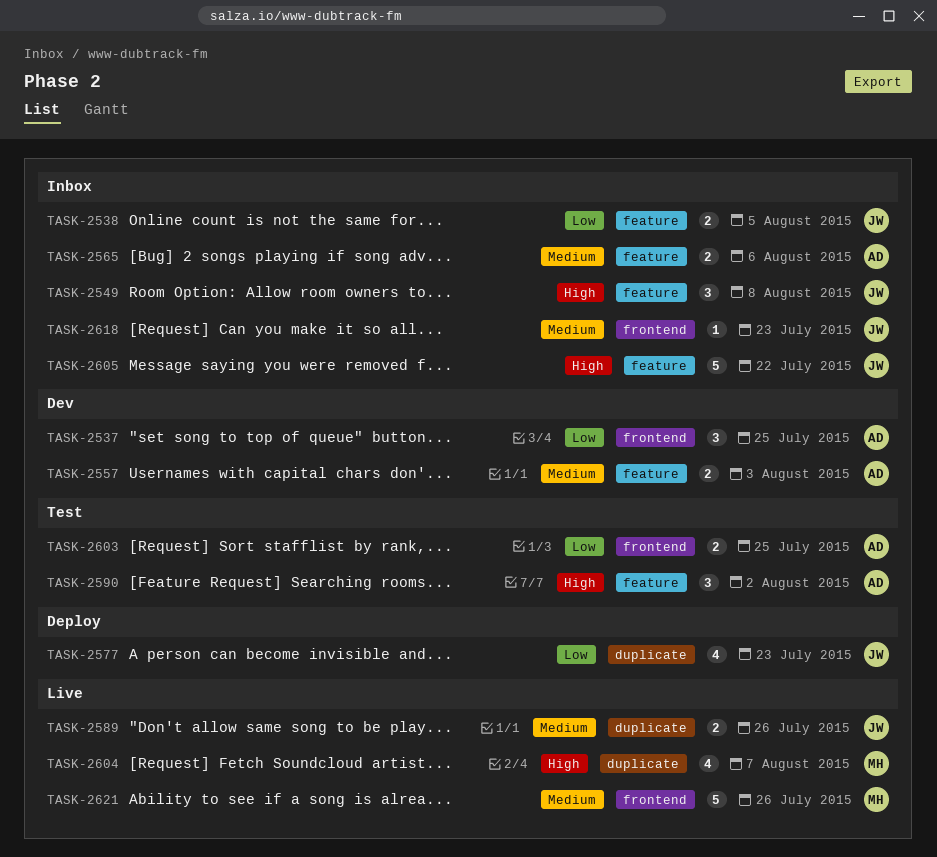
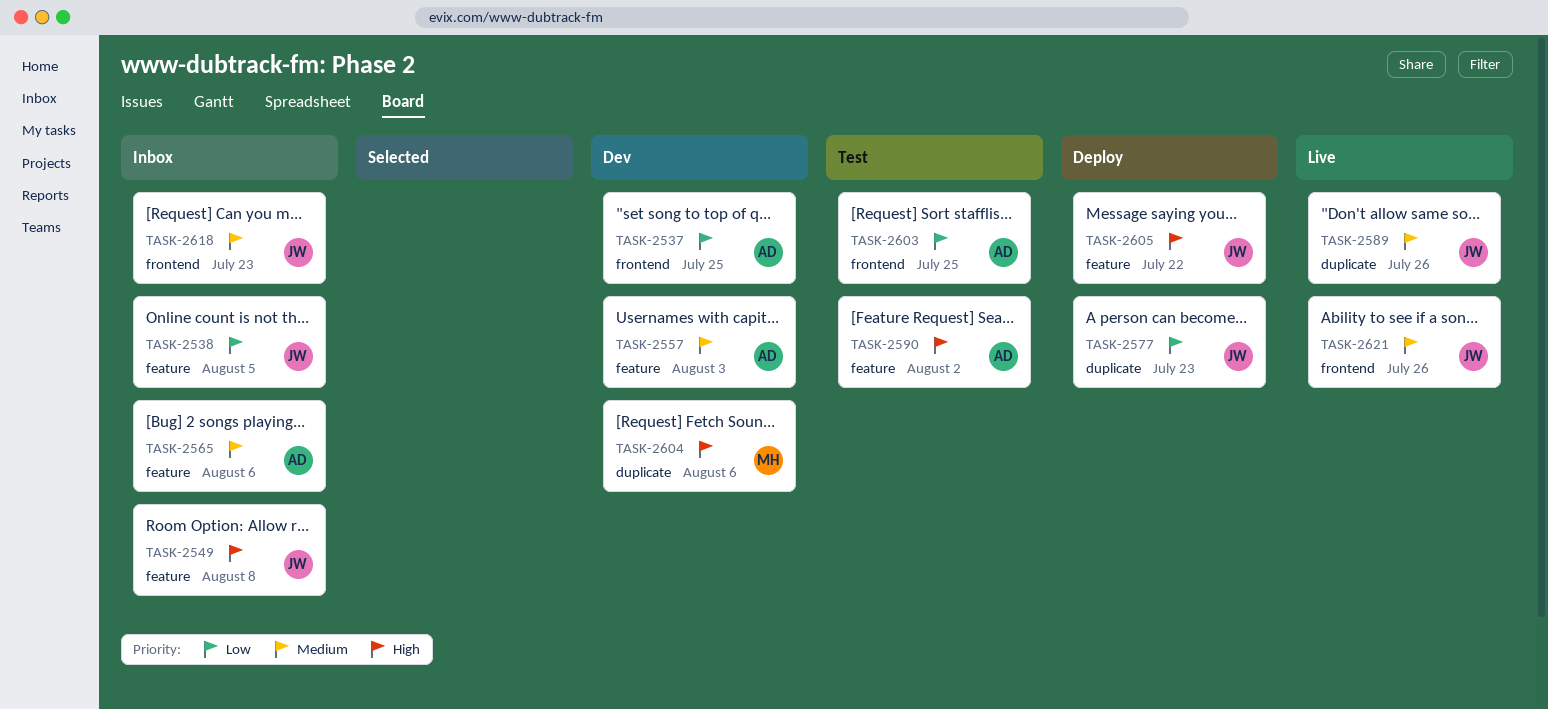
TASK-2604, status: Live -> Dev
TASK-2604, due: Aug 7 -> Aug 6
TASK-2605, status: Inbox -> Deploy
TASK-2621, owner: MH -> JW

